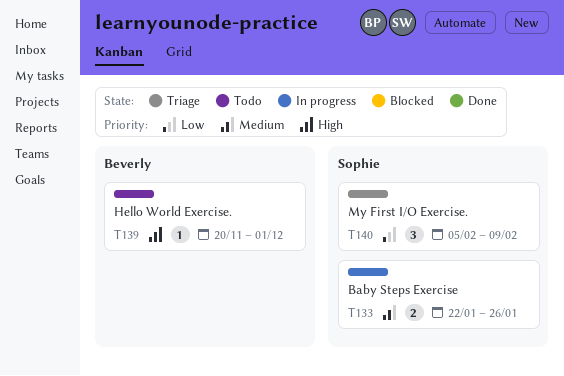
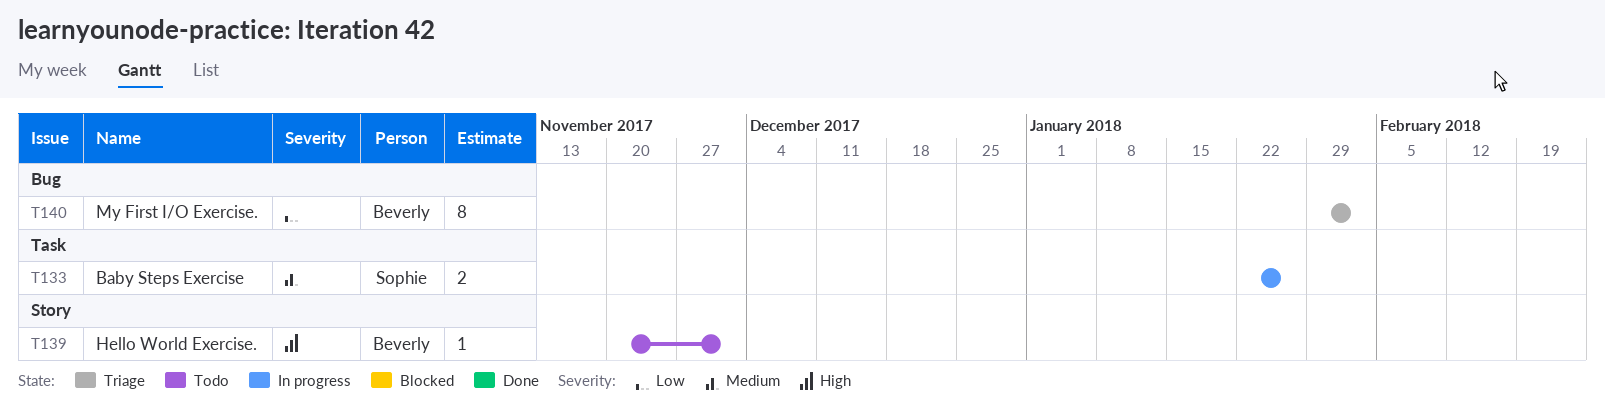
T140, owner: Sophie -> Beverly
T140, estimate: 3 -> 8
T140, start: Feb 5 -> Jan 29
T140, due: Feb 9 -> Feb 2

